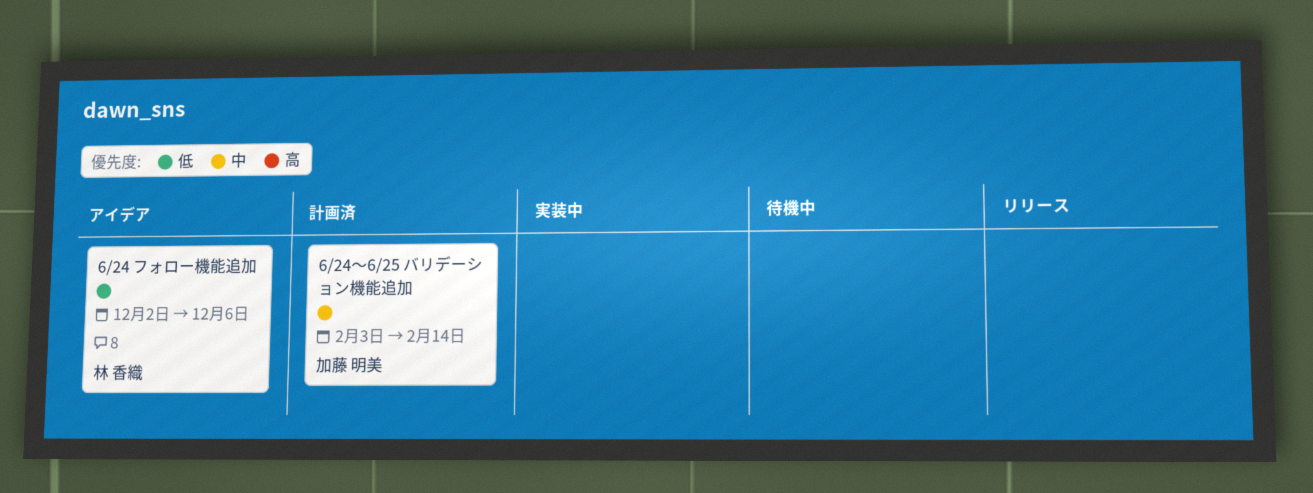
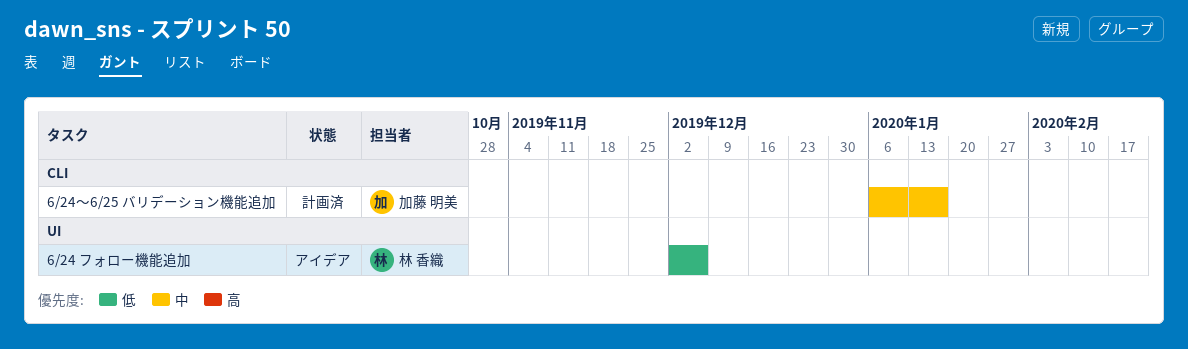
6/24〜6/25 バリデーション機能追加, start: Feb 3 -> Jan 6
6/24〜6/25 バリデーション機能追加, due: Feb 14 -> Jan 17

